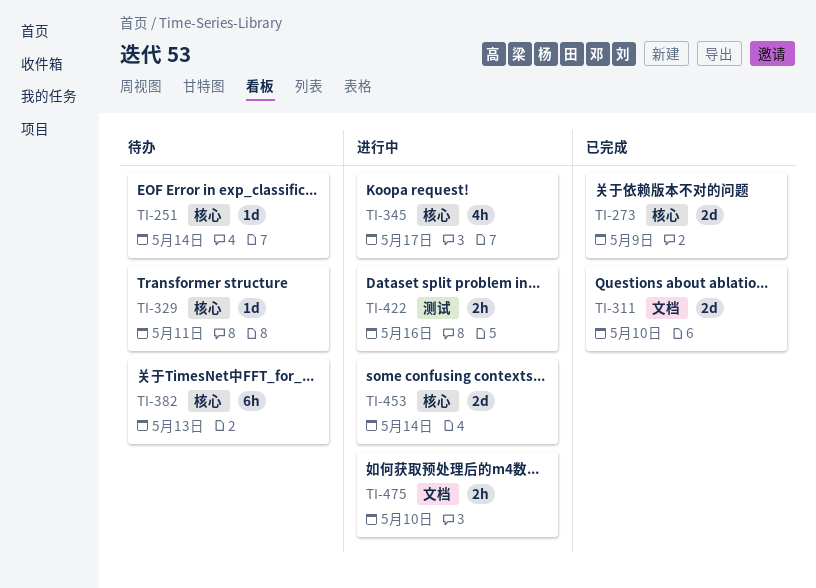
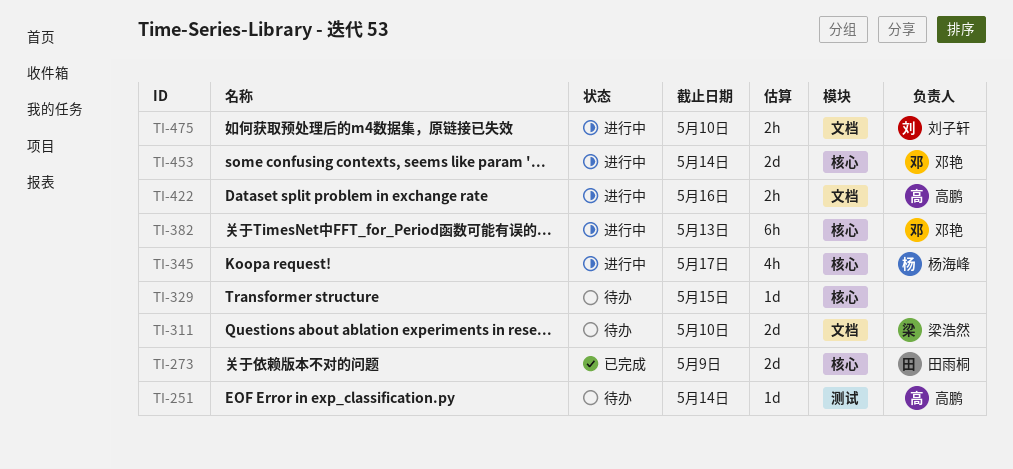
TI-251, label: 核心 -> 测试
TI-311, status: 已完成 -> 待办
TI-329, due: May 11 -> May 15
TI-382, status: 待办 -> 进行中
TI-422, label: 测试 -> 文档

